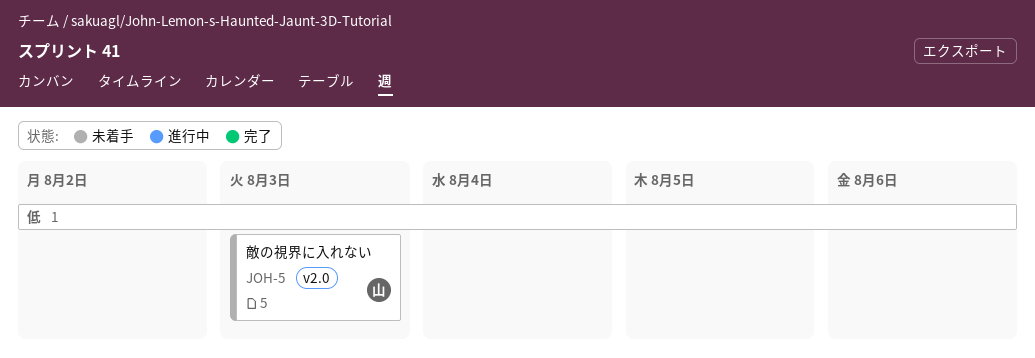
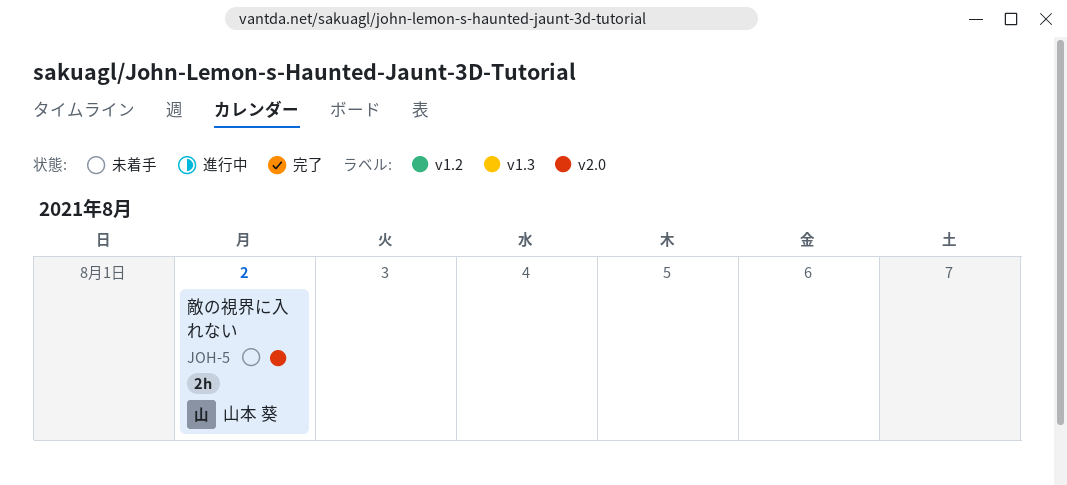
JOH-5, due: Aug 3 -> Aug 2

